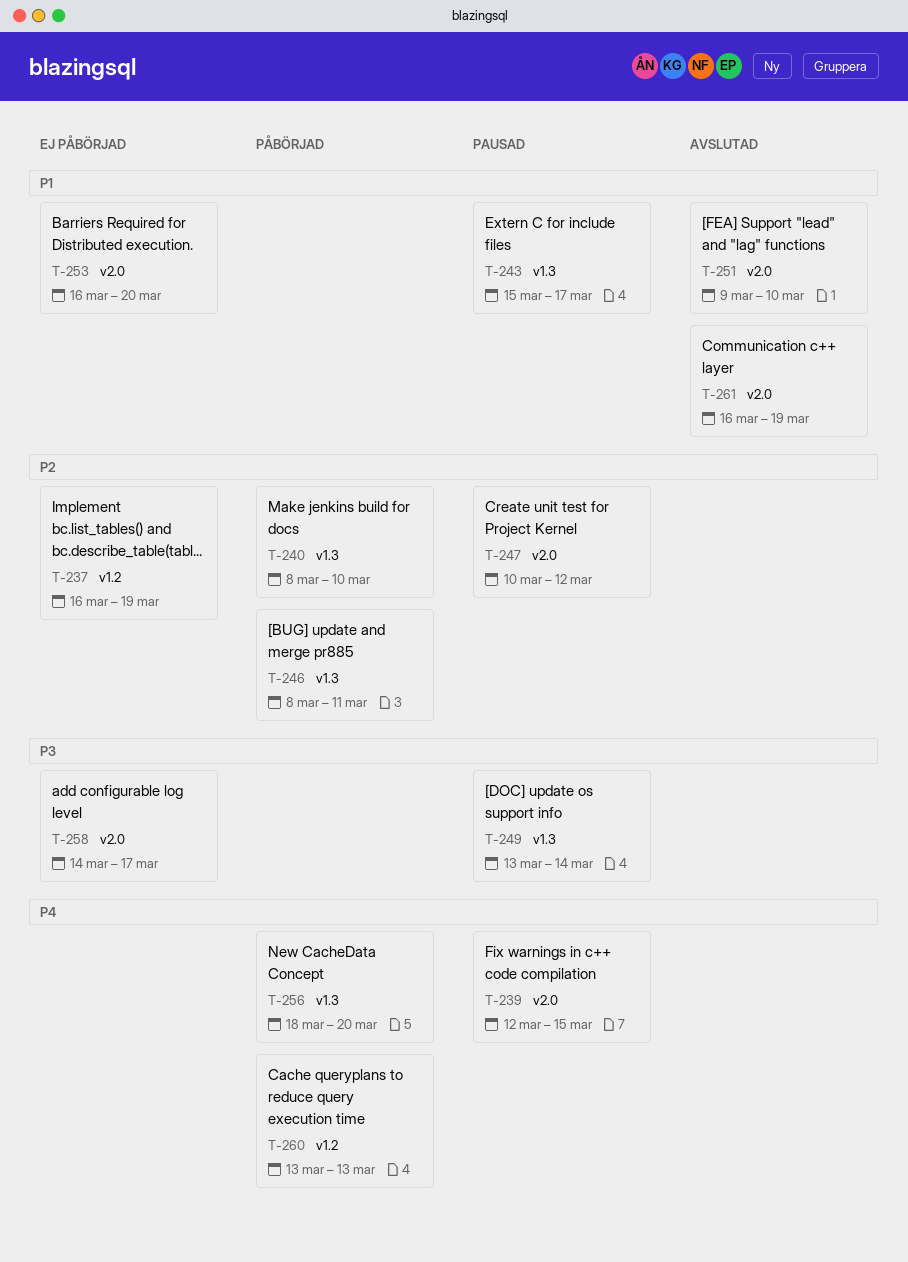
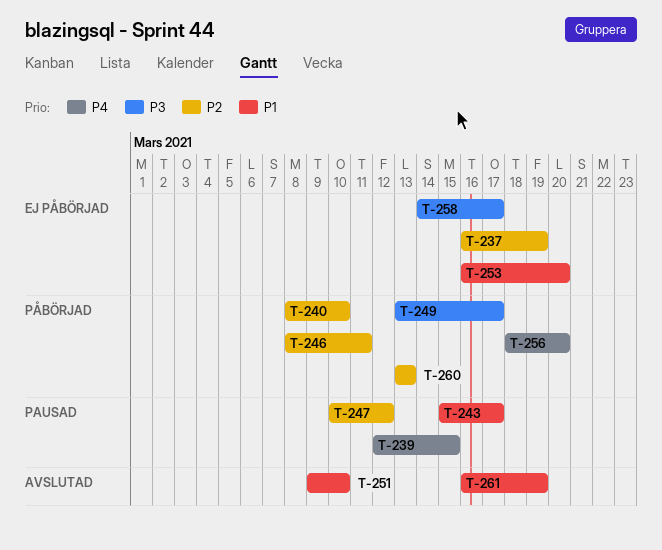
T-249, status: Pausad -> Påbörjad
T-249, due: Mar 14 -> Mar 17
T-260, priority: P4 -> P2

